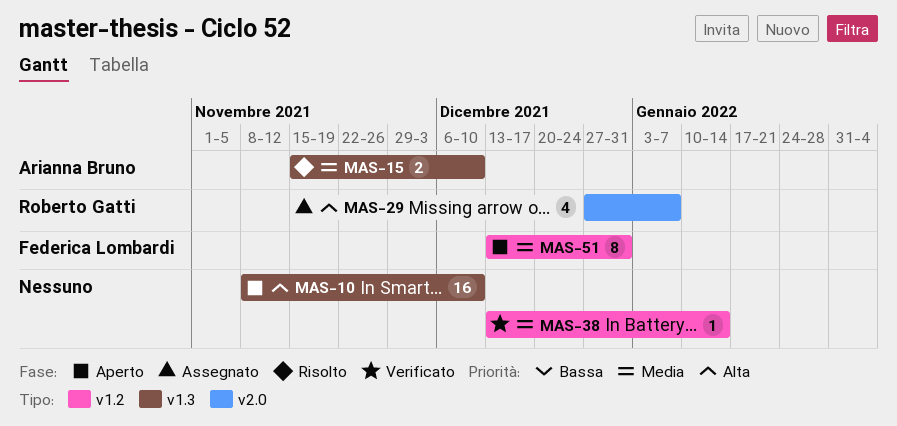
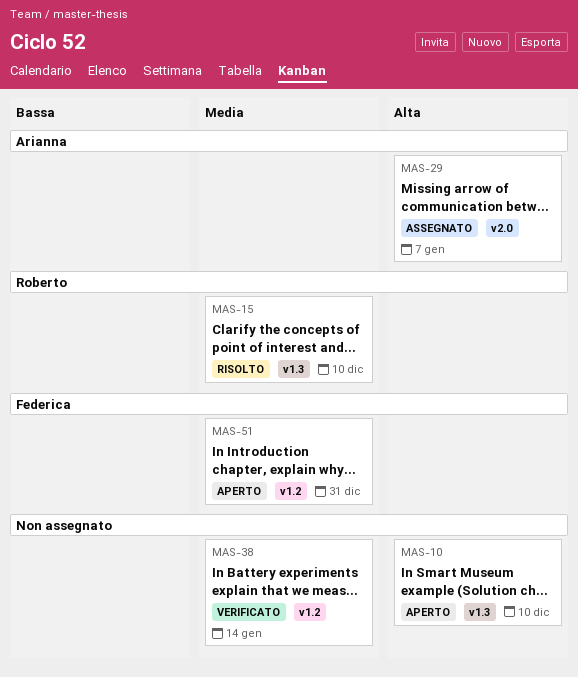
MAS-15, owner: Arianna Bruno -> Roberto Gatti
MAS-29, owner: Roberto Gatti -> Arianna Bruno

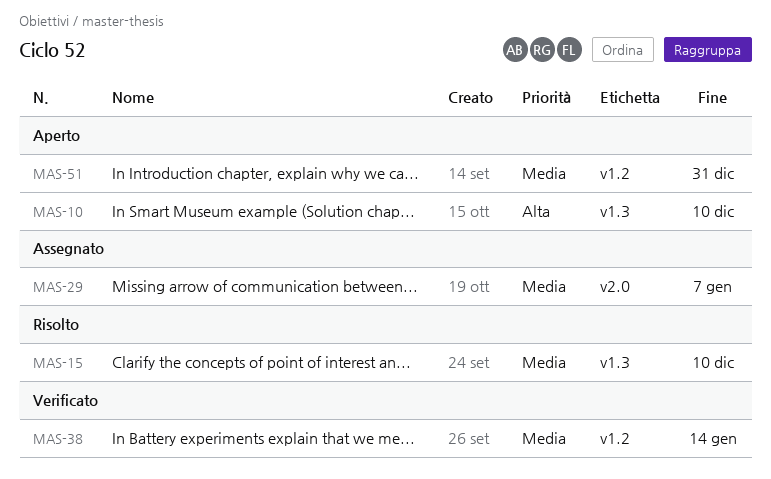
MAS-29, priority: Alta -> Media

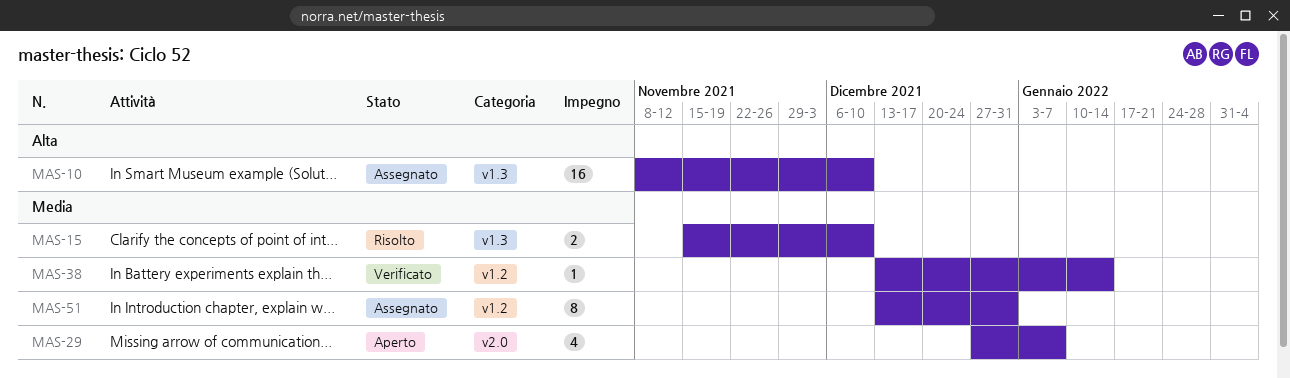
MAS-10, status: Aperto -> Assegnato
MAS-29, status: Assegnato -> Aperto
MAS-51, status: Aperto -> Assegnato

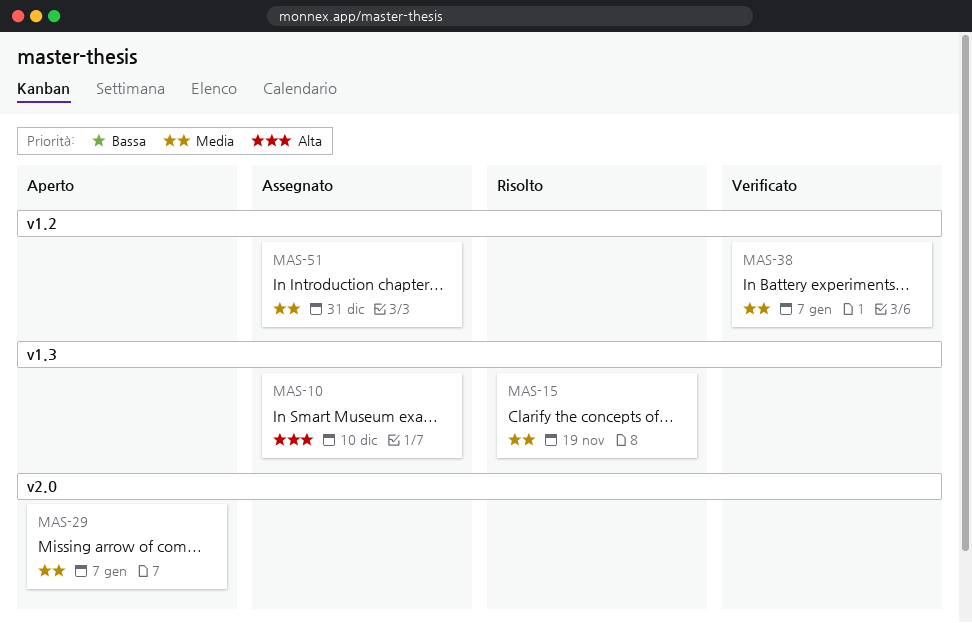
MAS-15, due: Dec 10 -> Nov 19
MAS-38, due: Jan 14 -> Jan 7

